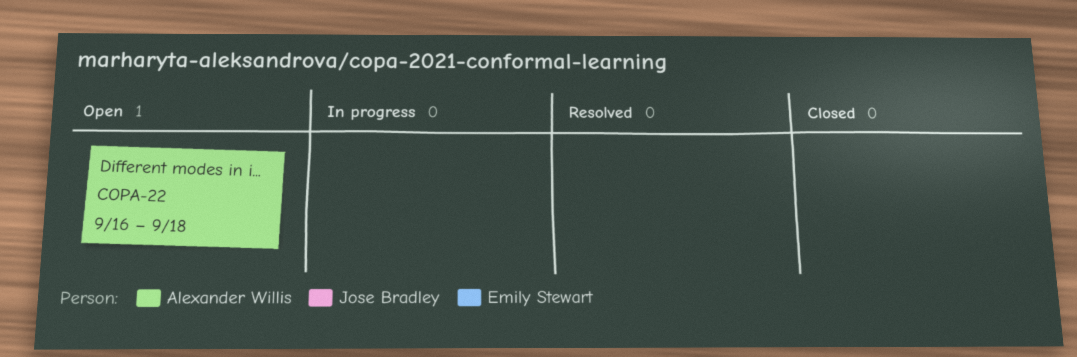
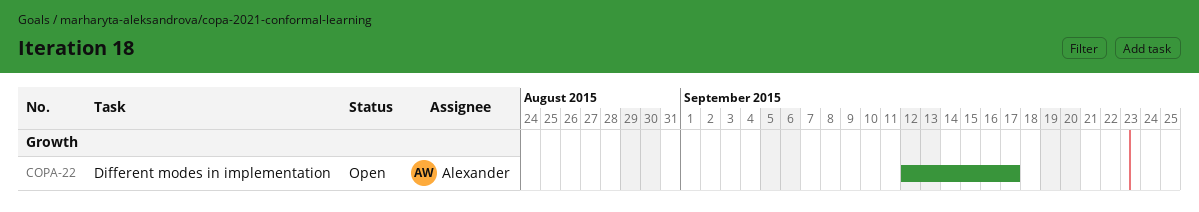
COPA-22, start: Sep 16 -> Sep 12
COPA-22, due: Sep 18 -> Sep 17

